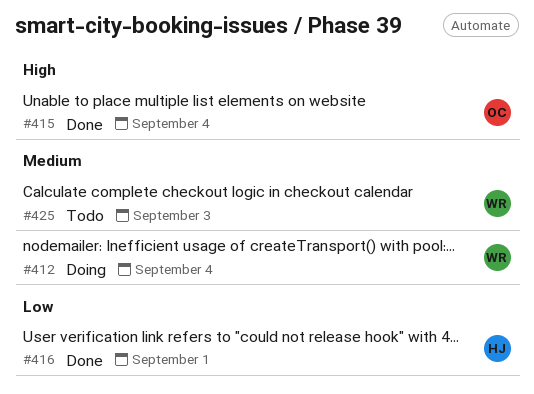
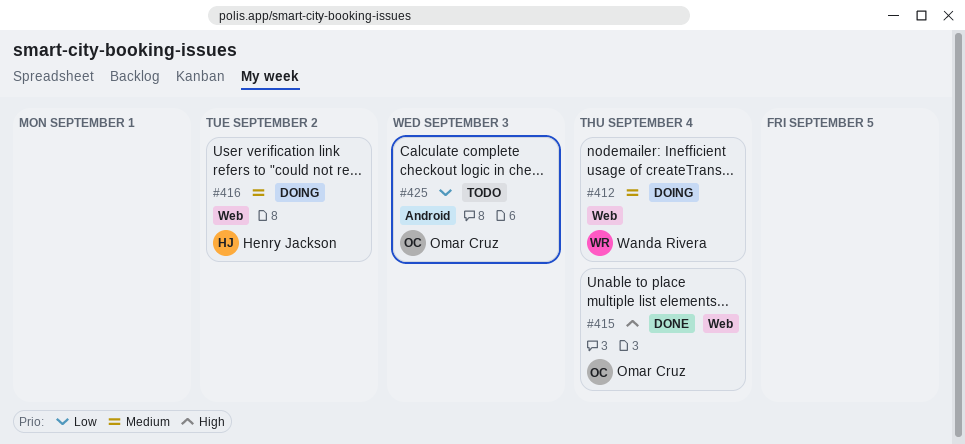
#416, status: Done -> Doing
#416, priority: Low -> Medium
#416, due: Sep 1 -> Sep 2
#425, owner: Wanda Rivera -> Omar Cruz
#425, priority: Medium -> Low

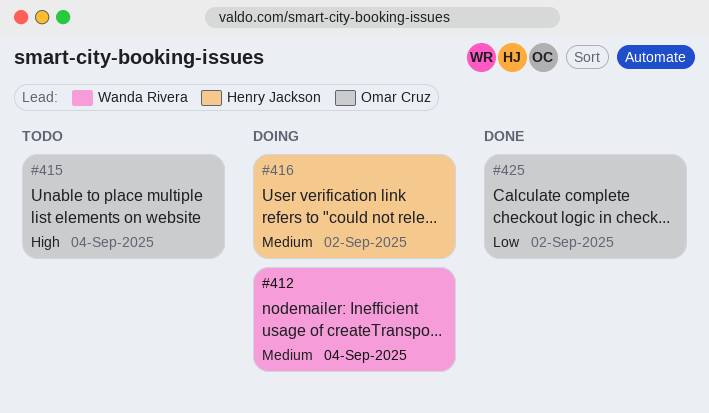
#415, status: Done -> Todo
#425, status: Todo -> Done
#425, due: Sep 3 -> Sep 2

